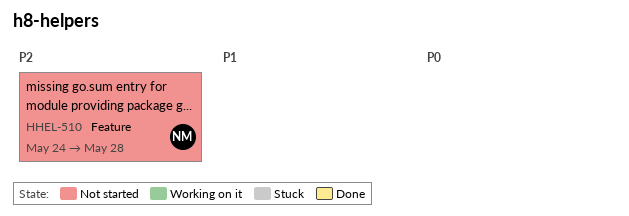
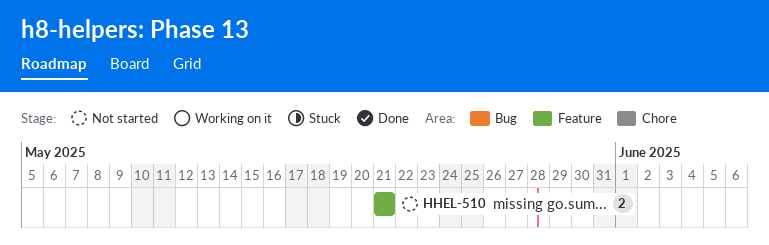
HHEL-510, start: May 24 -> May 21
HHEL-510, due: May 28 -> May 21

